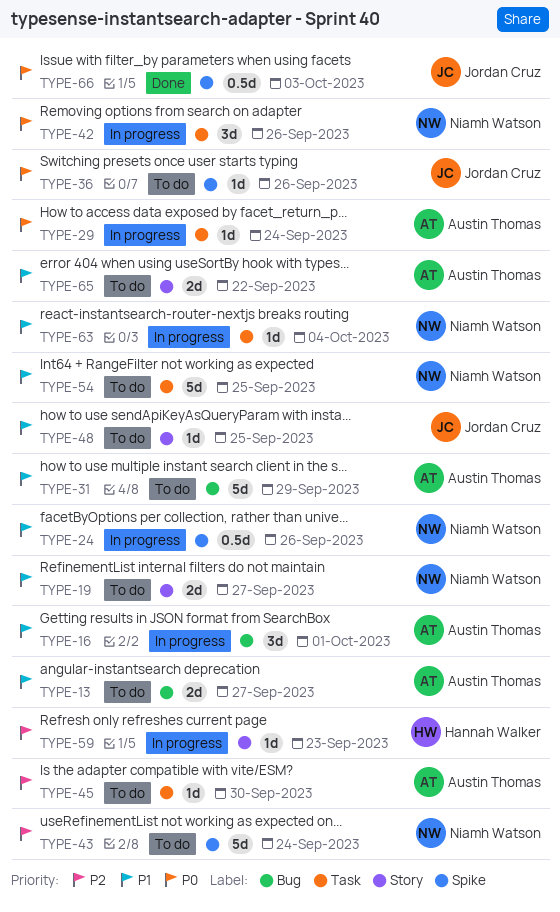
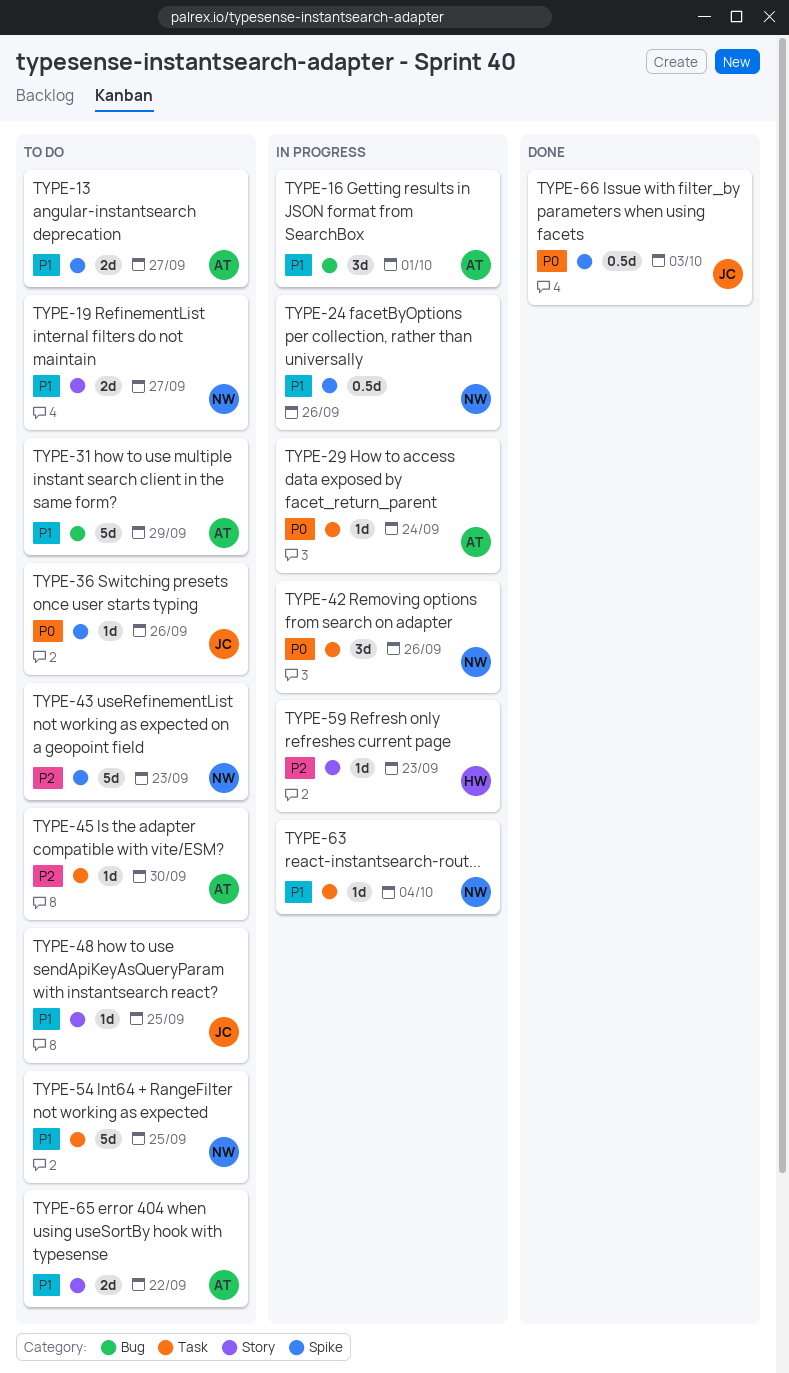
TYPE-13, label: Bug -> Spike
TYPE-43, due: Sep 24 -> Sep 23

